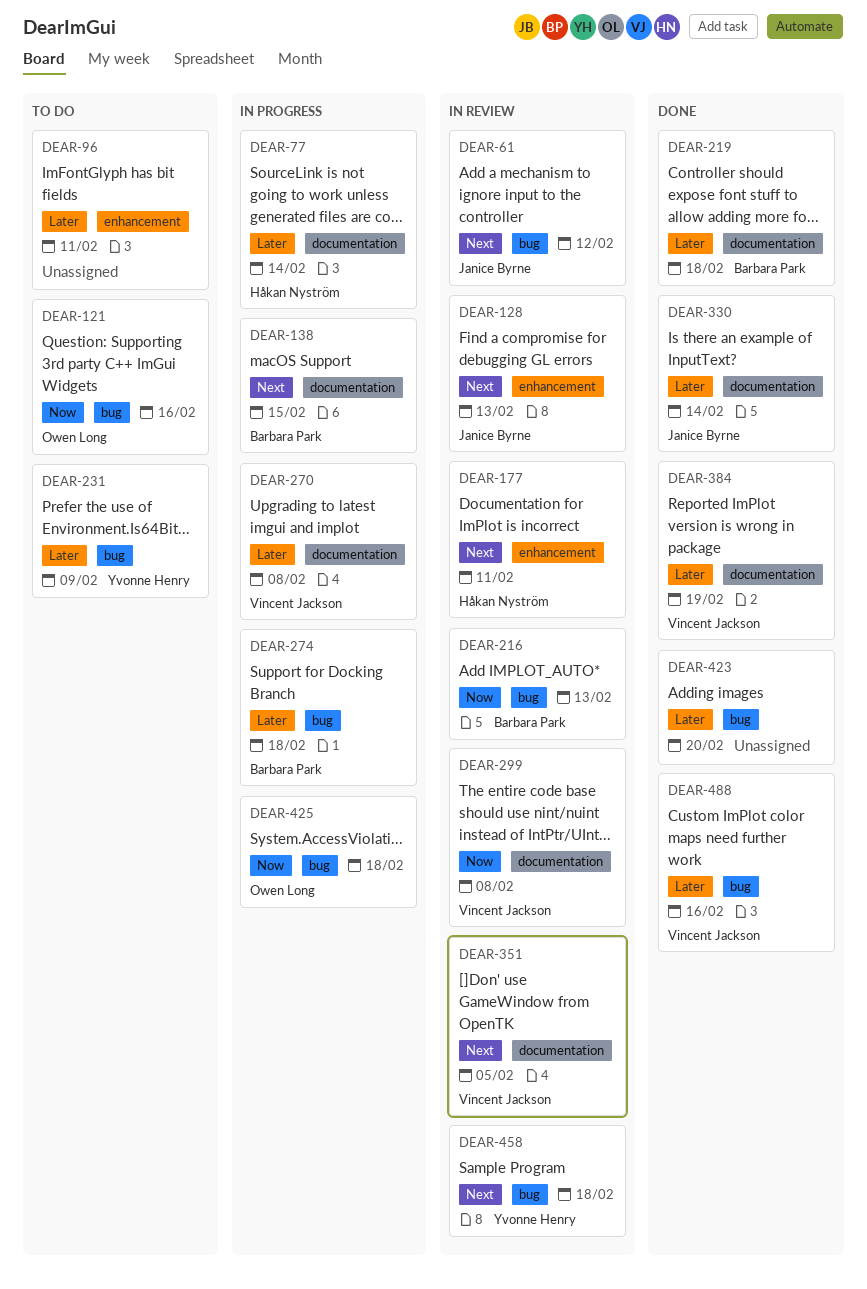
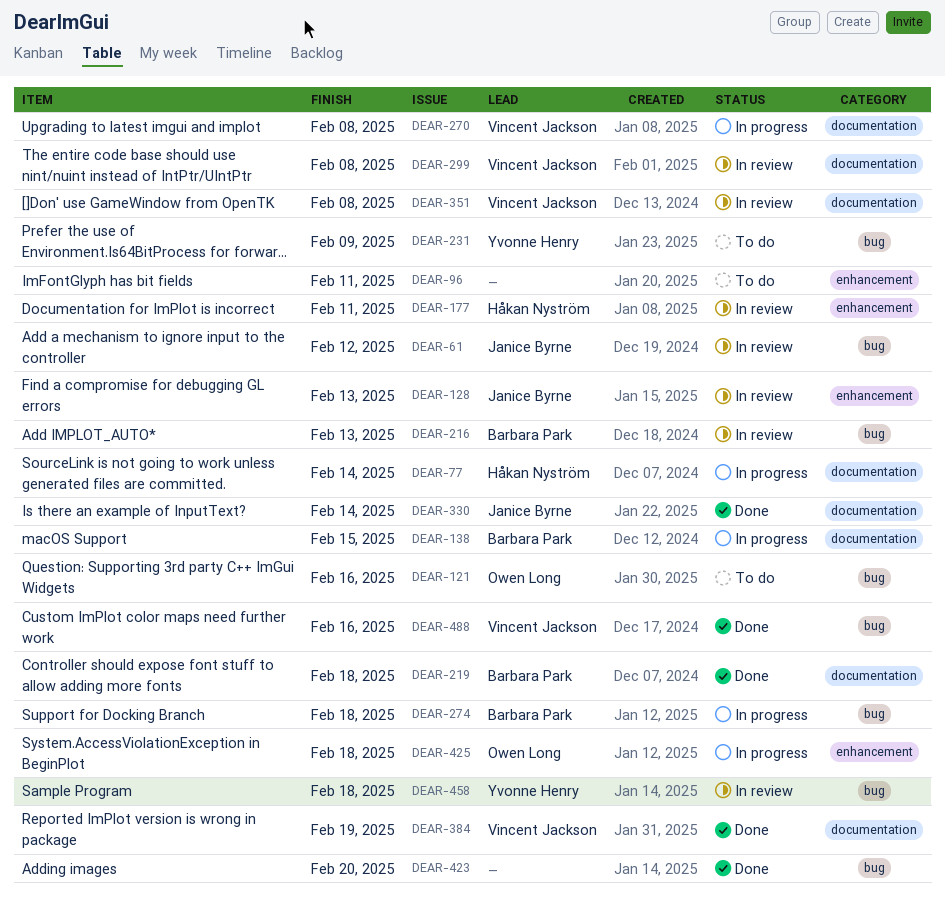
DEAR-351, due: Feb 5 -> Feb 8
DEAR-425, label: bug -> enhancement

